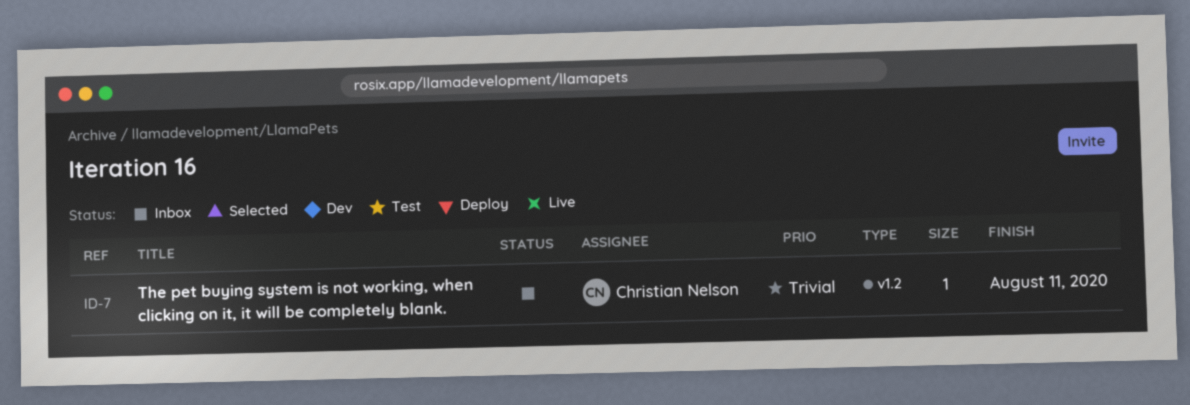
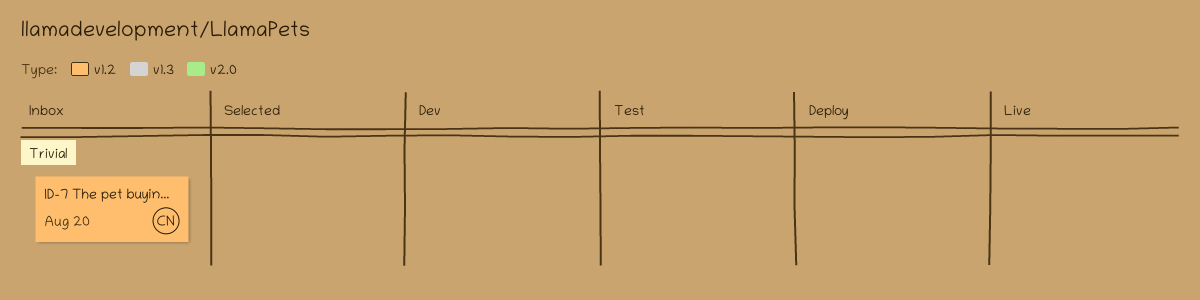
ID-7, due: Aug 11 -> Aug 20

